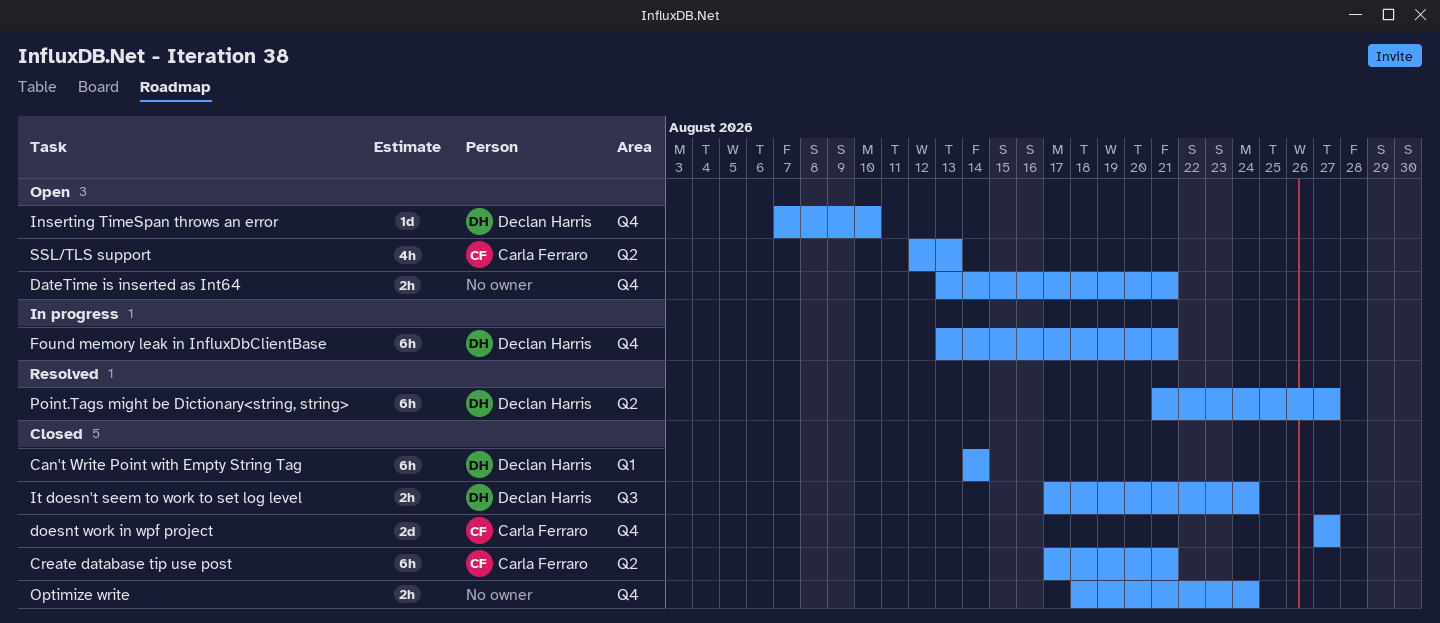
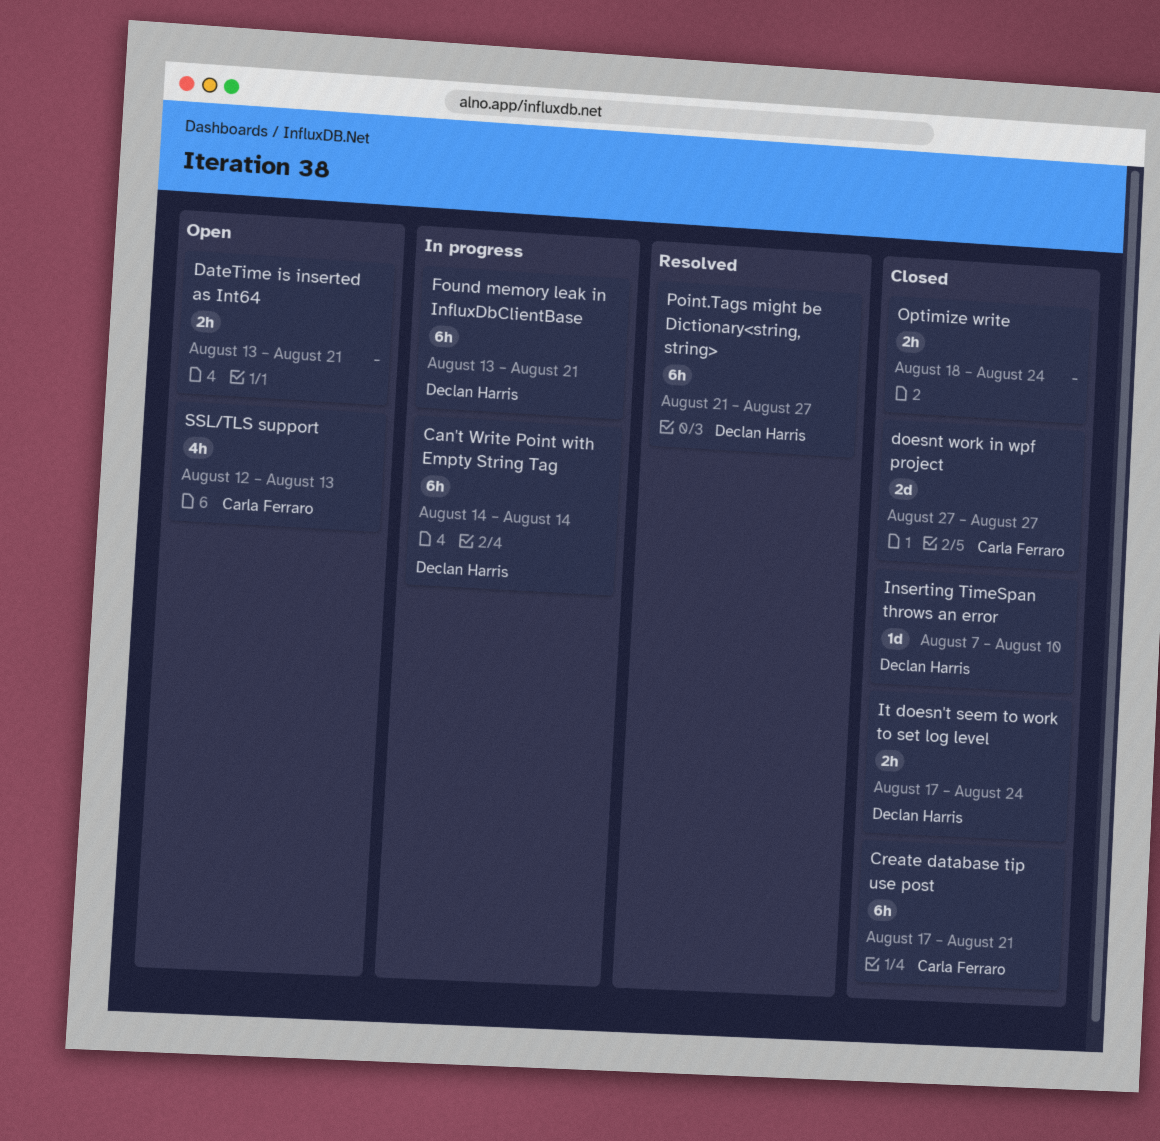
Can't Write Point with Empty String Tag, status: Closed -> In progress
Inserting TimeSpan throws an error, status: Open -> Closed

